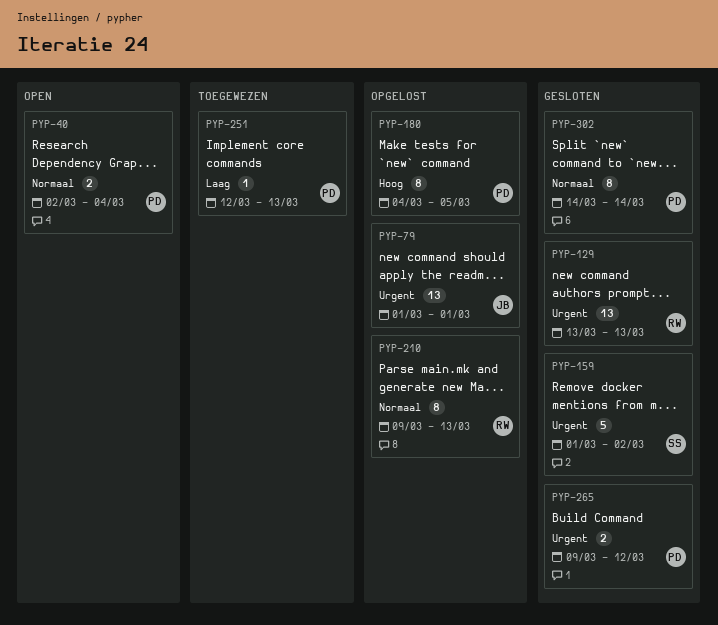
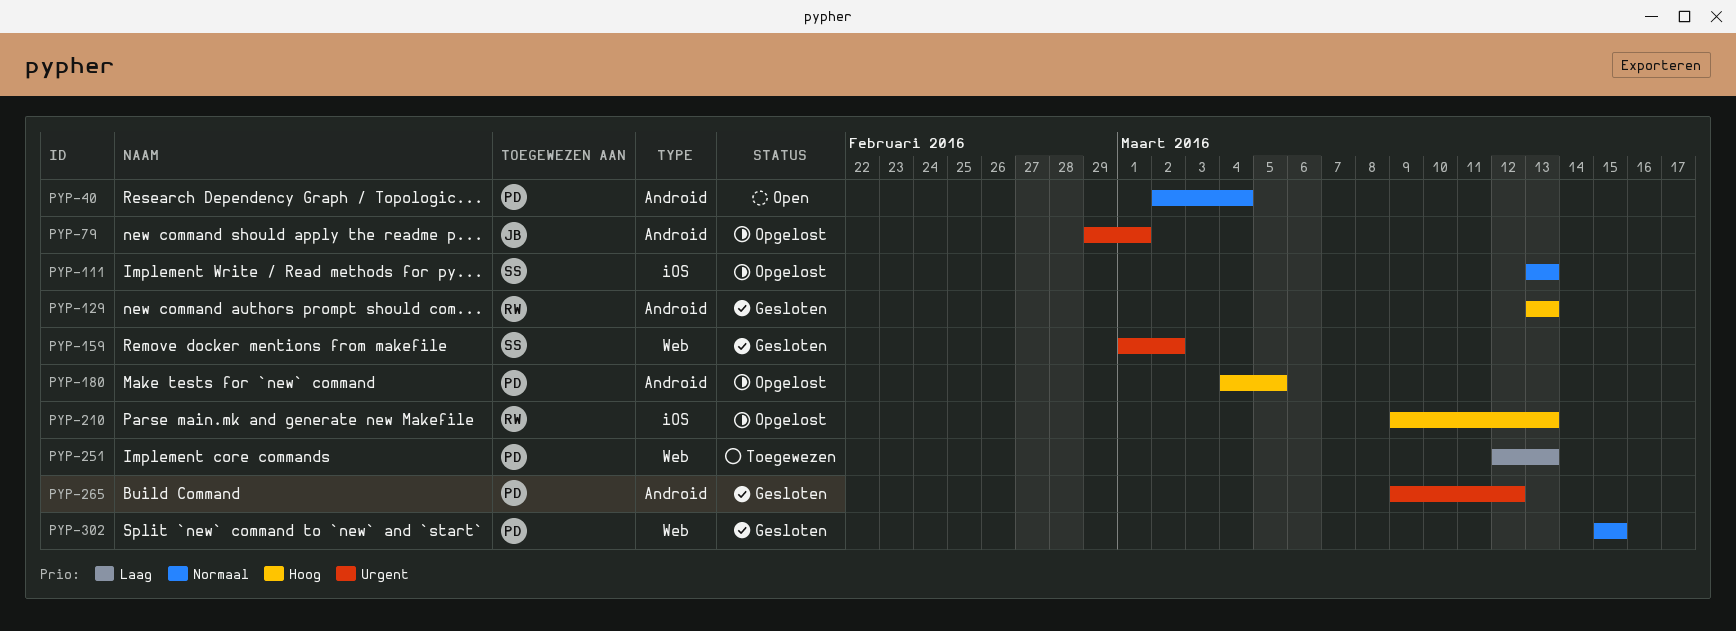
PYP-79, start: Mar 1 -> Feb 29
PYP-111: none -> present
PYP-129, priority: Urgent -> Hoog
PYP-210, priority: Normaal -> Hoog
PYP-302, start: Mar 14 -> Mar 15
PYP-302, due: Mar 14 -> Mar 15

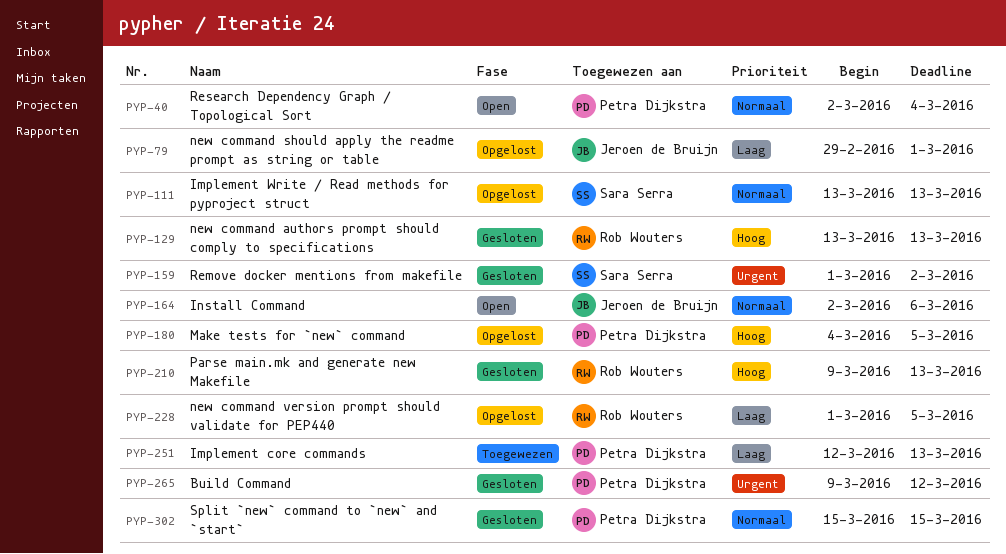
PYP-79, priority: Urgent -> Laag
PYP-164: none -> present
PYP-210, status: Opgelost -> Gesloten
PYP-228: none -> present

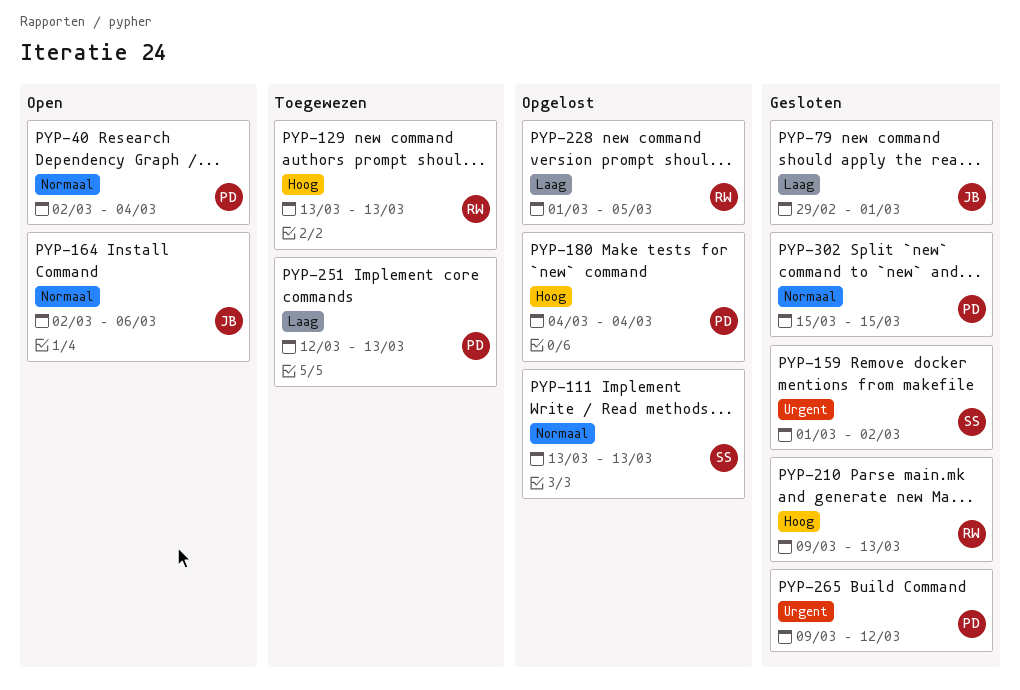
PYP-79, status: Opgelost -> Gesloten
PYP-129, status: Gesloten -> Toegewezen
PYP-180, due: Mar 5 -> Mar 4

